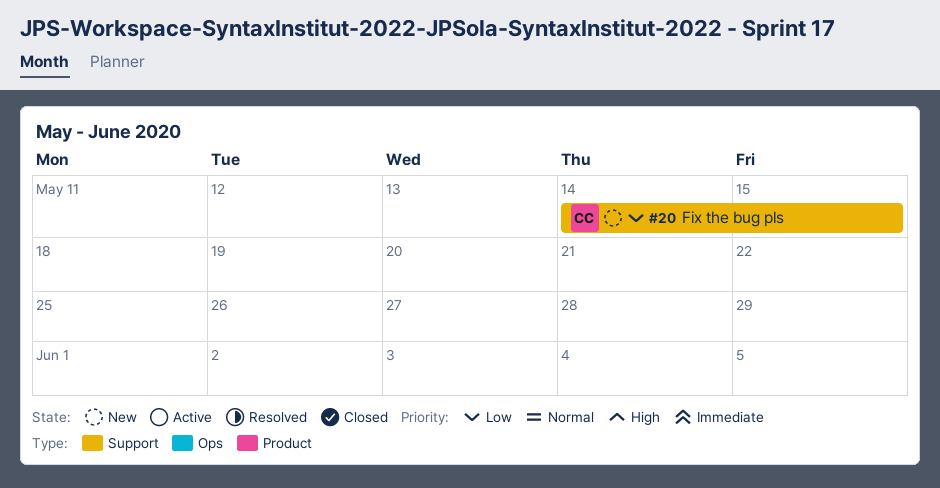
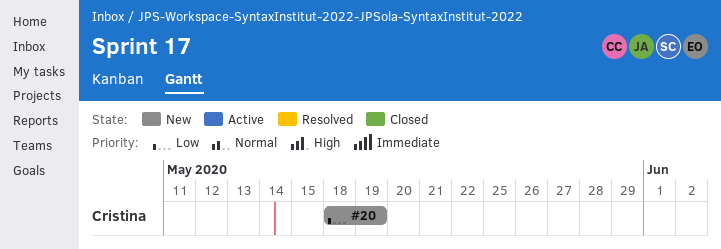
#20, start: May 14 -> May 18
#20, due: May 15 -> May 19

